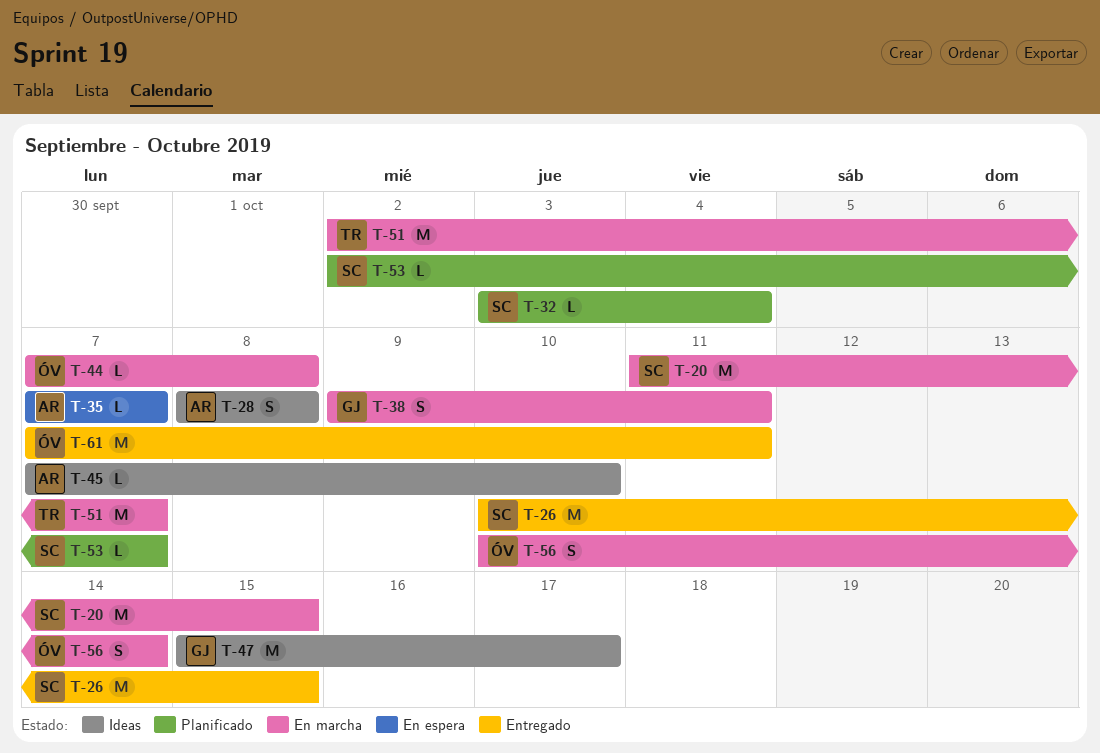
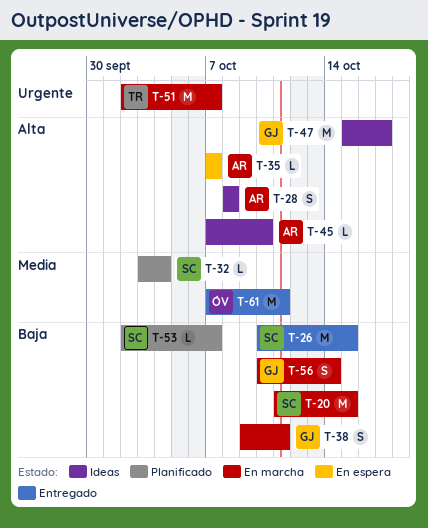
T-44: present -> none
T-56, owner: ÓV -> GJ

